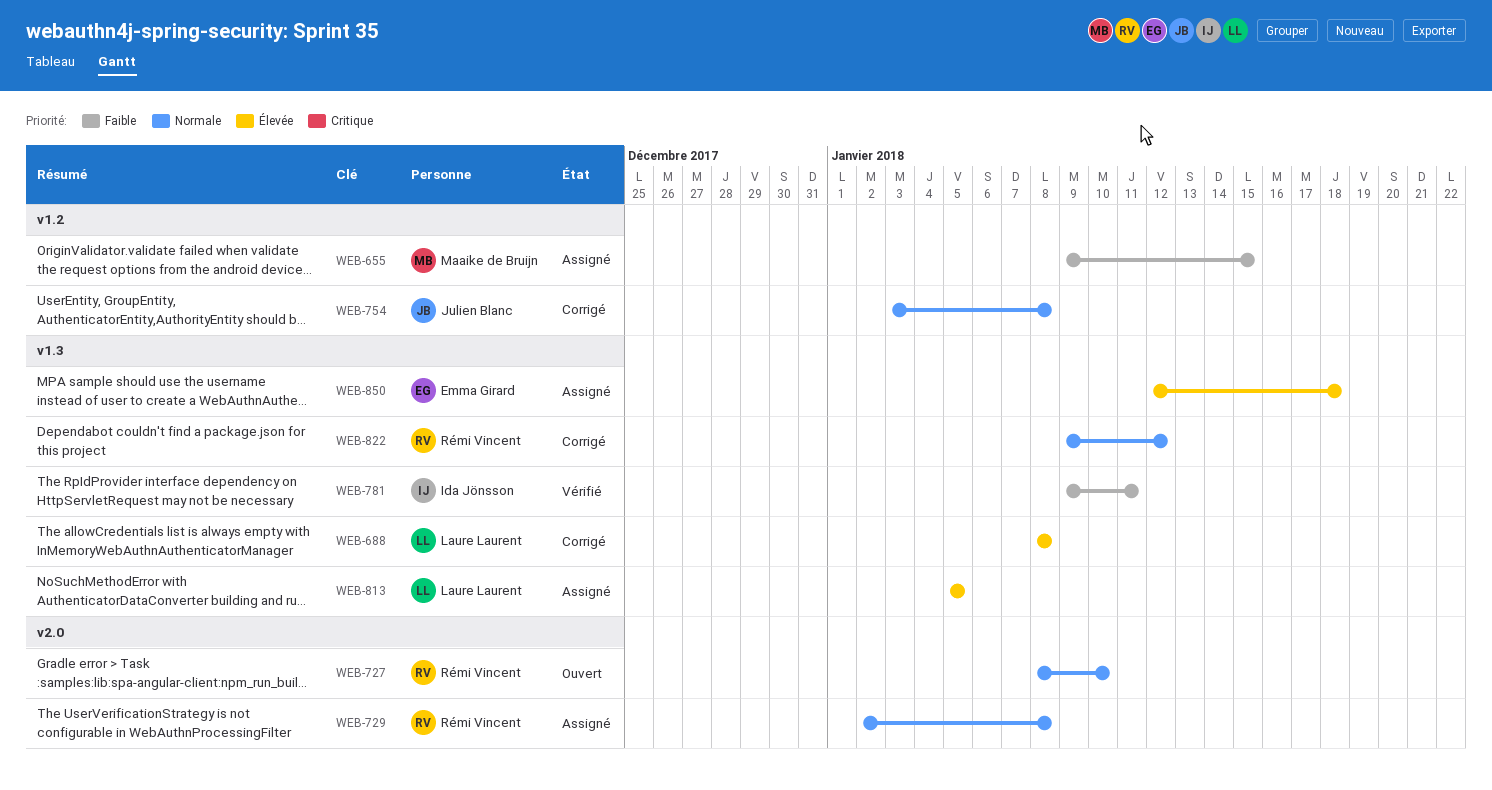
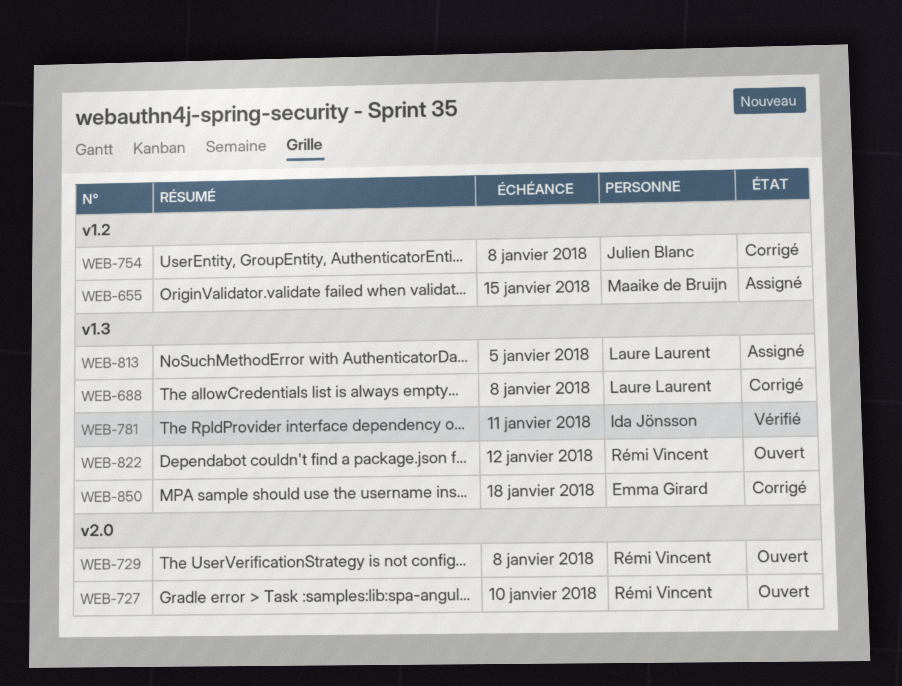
WEB-729, status: Assigné -> Ouvert
WEB-822, status: Corrigé -> Ouvert
WEB-850, status: Assigné -> Corrigé

